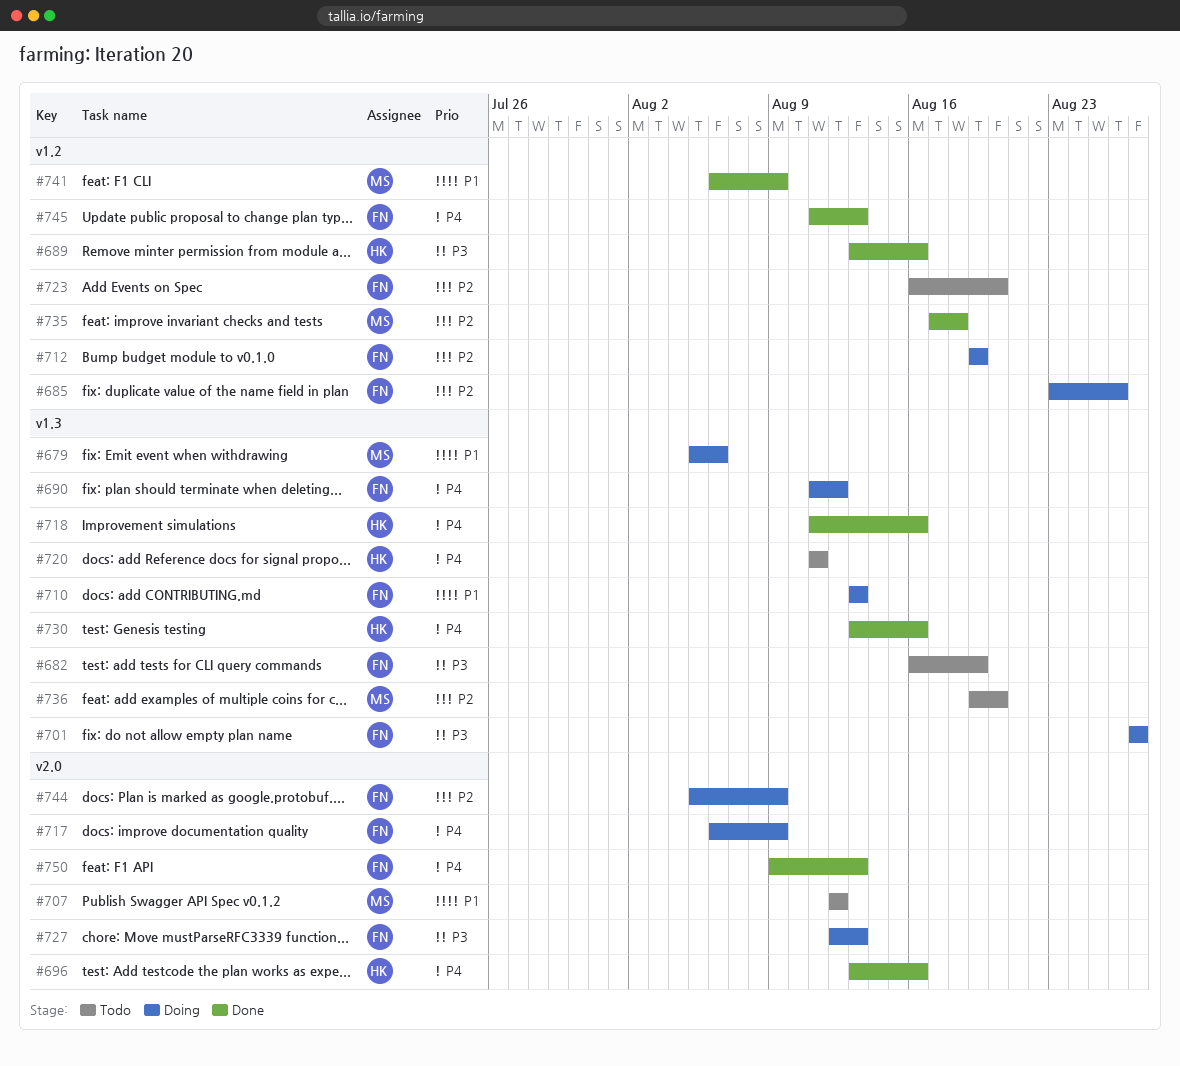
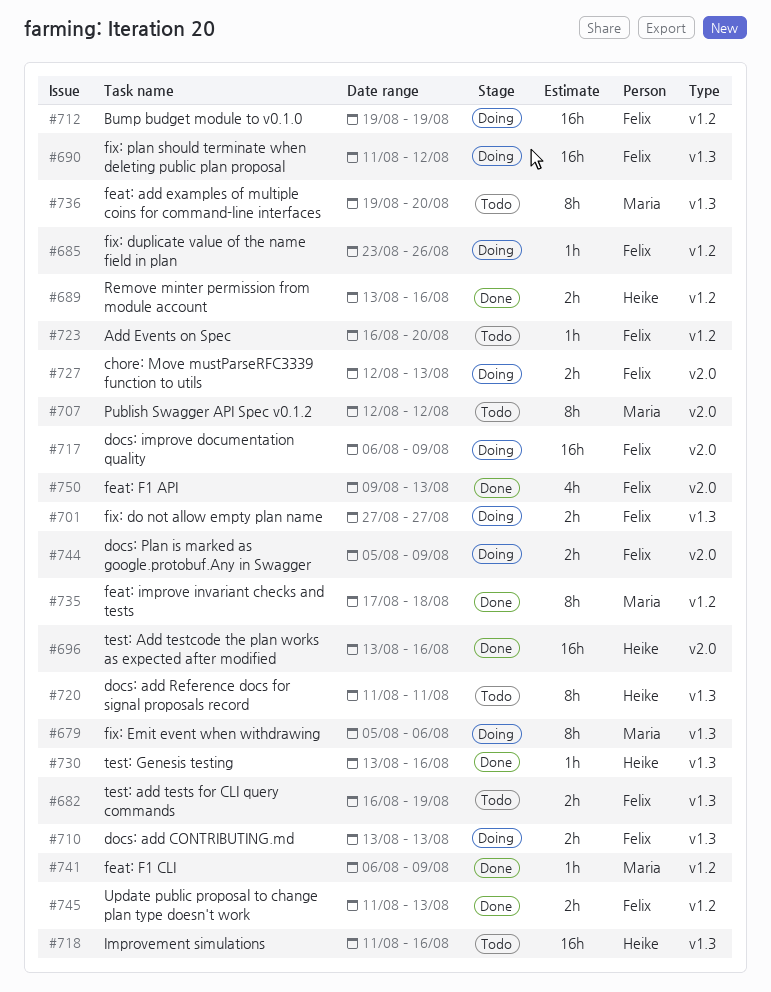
#718, status: Done -> Todo

